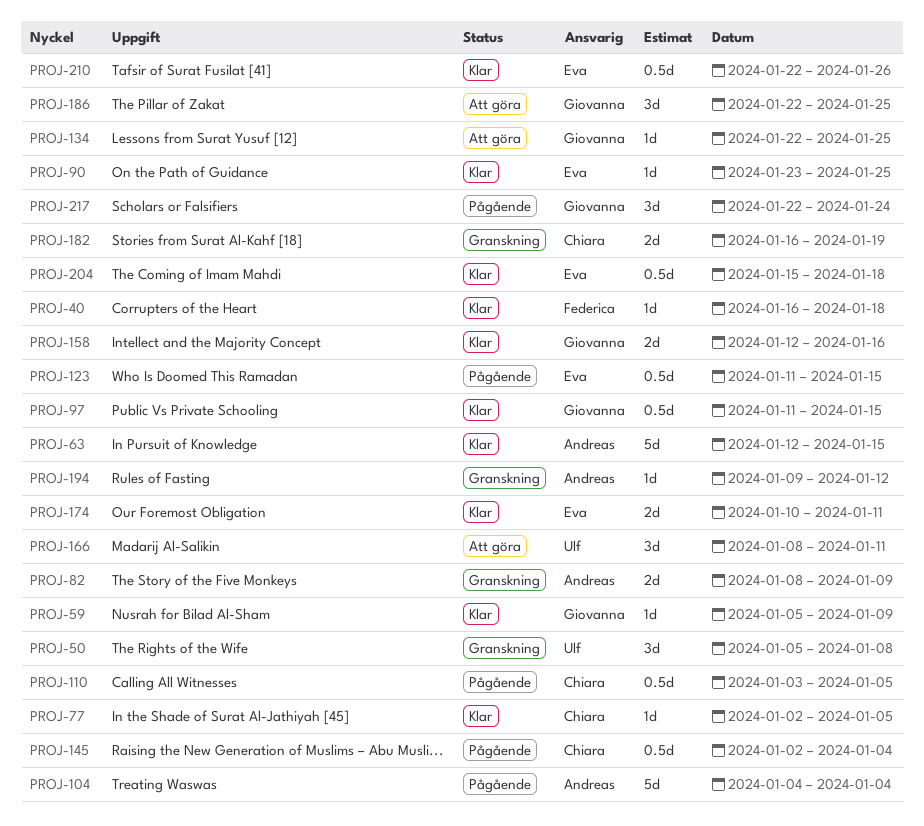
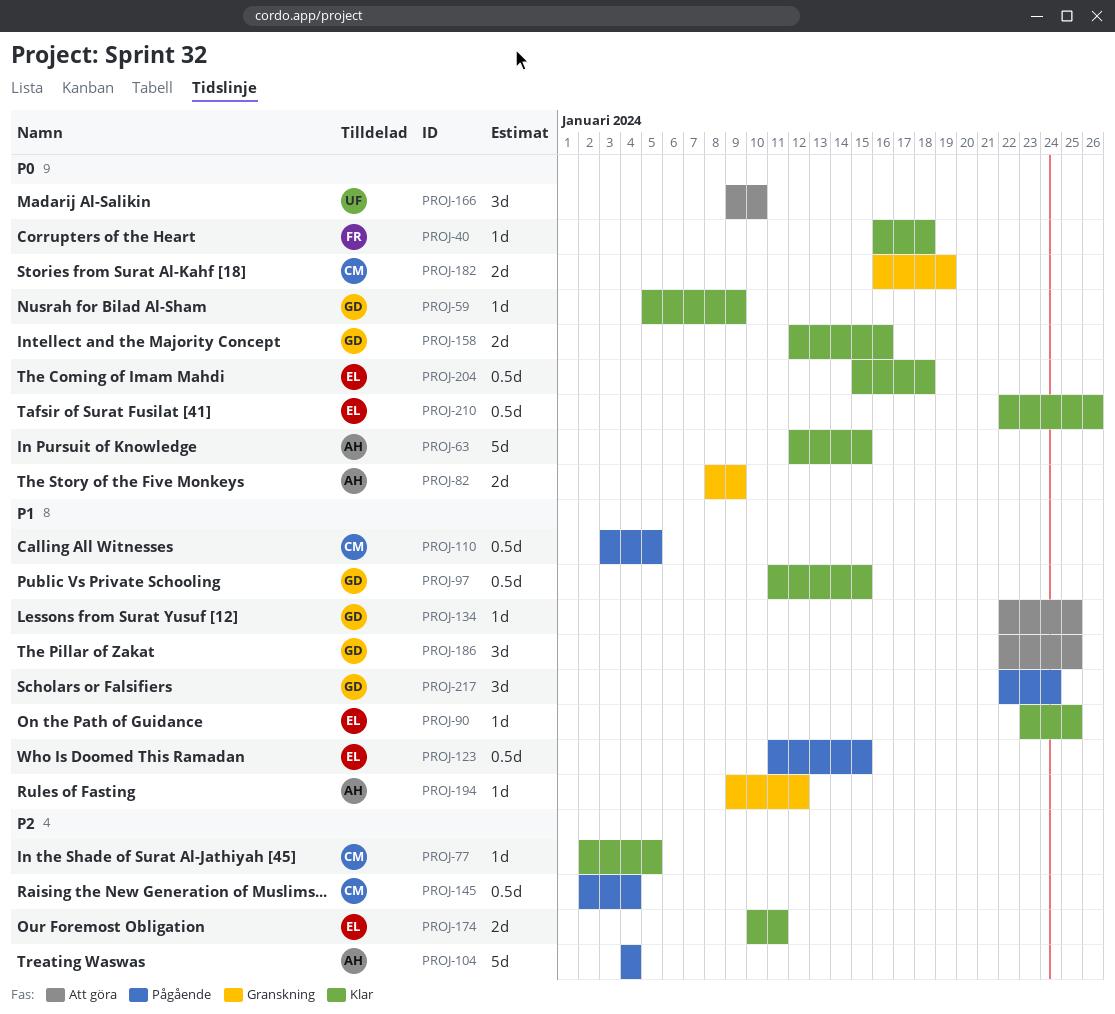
PROJ-50: present -> none
PROJ-166, start: Jan 8 -> Jan 9
PROJ-166, due: Jan 11 -> Jan 10

